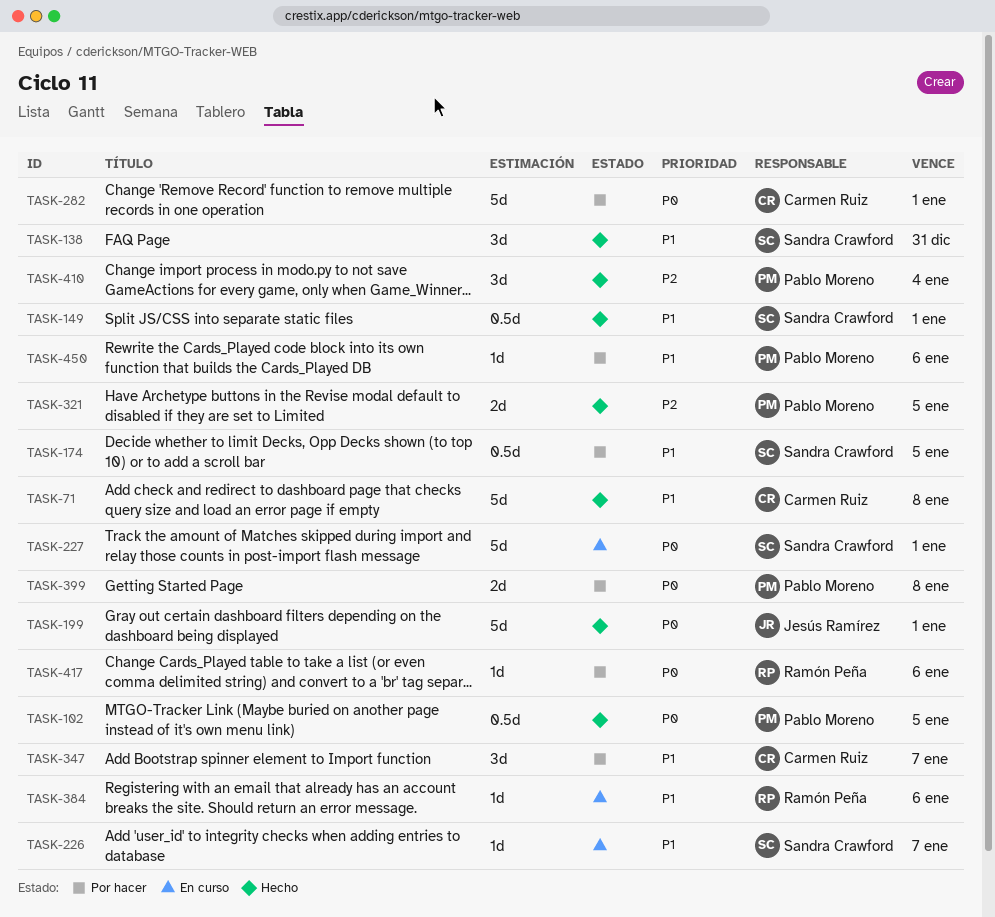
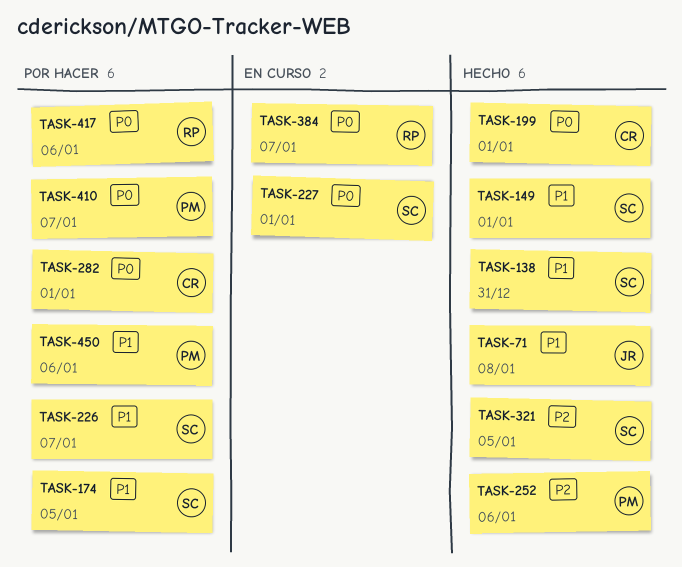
TASK-71, owner: Carmen Ruiz -> Jesús Ramírez
TASK-102: present -> none
TASK-199, owner: Jesús Ramírez -> Carmen Ruiz
TASK-226, status: En curso -> Por hacer
TASK-252: none -> present
TASK-321, owner: Pablo Moreno -> Sandra Crawford
TASK-347: present -> none
TASK-384, priority: P1 -> P0
TASK-384, due: Jan 6 -> Jan 7
TASK-399: present -> none
TASK-410, status: Hecho -> Por hacer
TASK-410, priority: P2 -> P0
TASK-410, due: Jan 4 -> Jan 7

